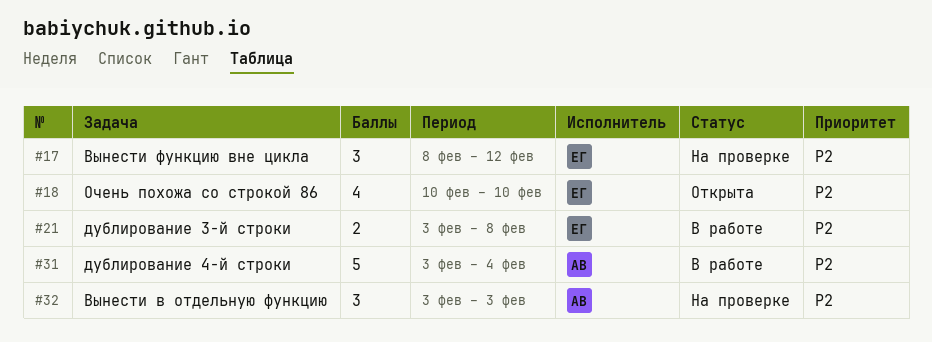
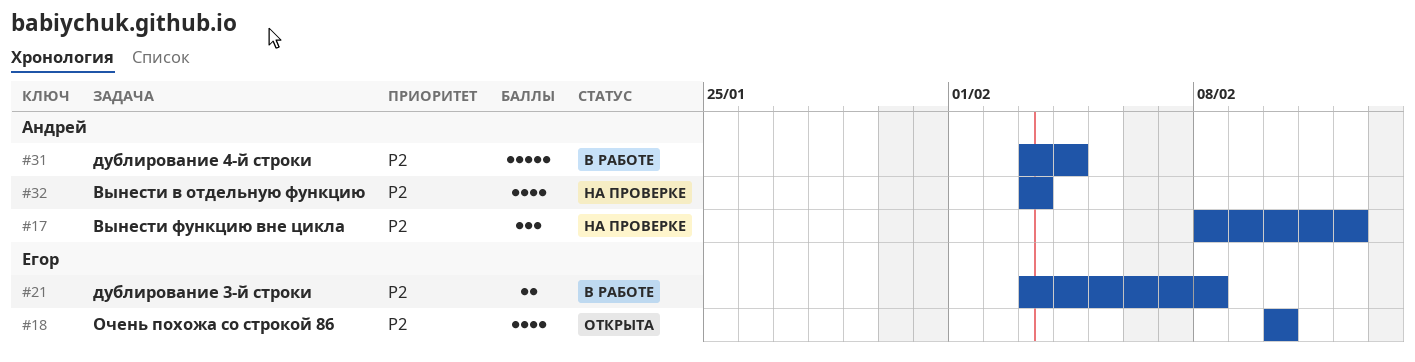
#17, owner: Егор -> Андрей
#32, estimate: 3 -> 4

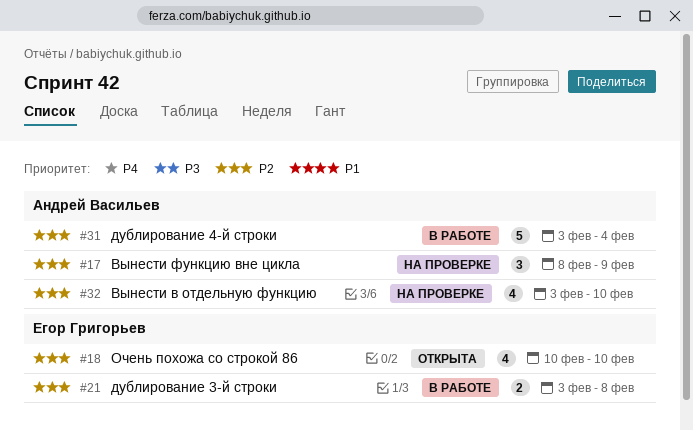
#17, due: Feb 12 -> Feb 9
#32, due: Feb 3 -> Feb 10

